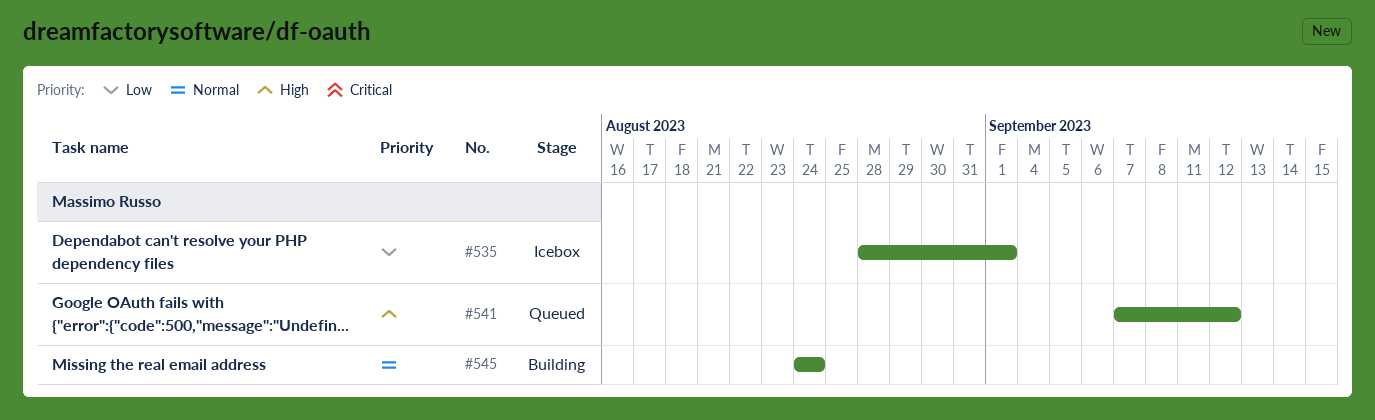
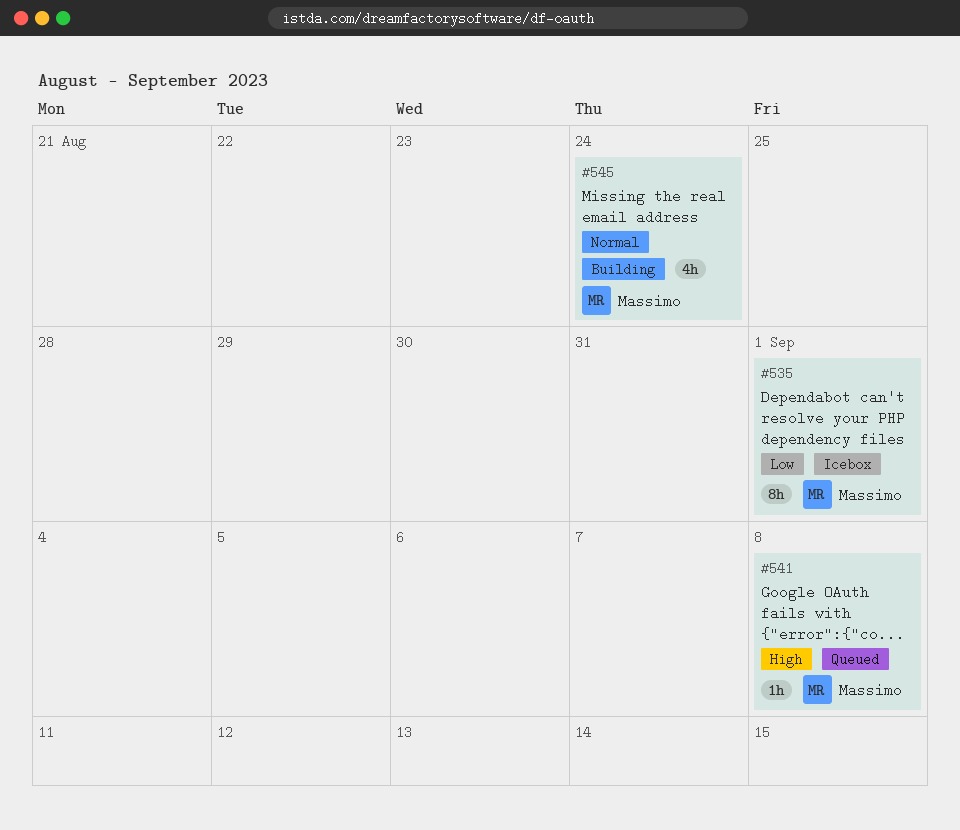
#541, due: Sep 12 -> Sep 8

